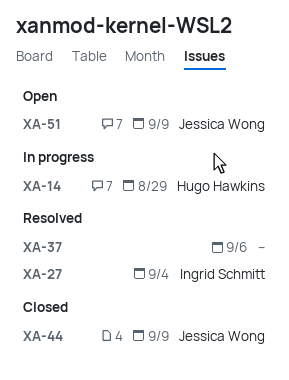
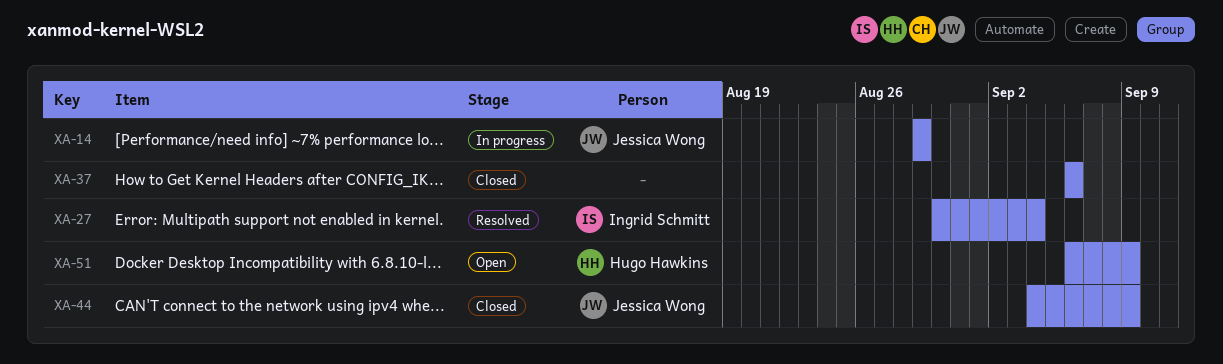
XA-14, owner: Hugo Hawkins -> Jessica Wong
XA-37, status: Resolved -> Closed
XA-51, owner: Jessica Wong -> Hugo Hawkins

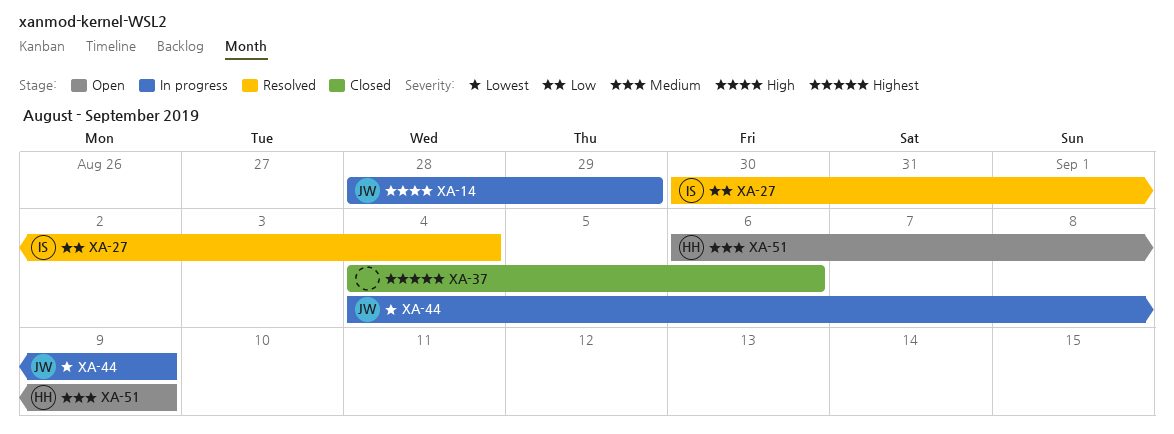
XA-14, start: Aug 29 -> Aug 28
XA-37, start: Sep 6 -> Sep 4
XA-44, status: Closed -> In progress

